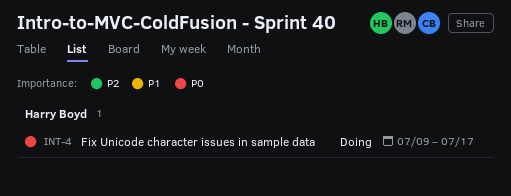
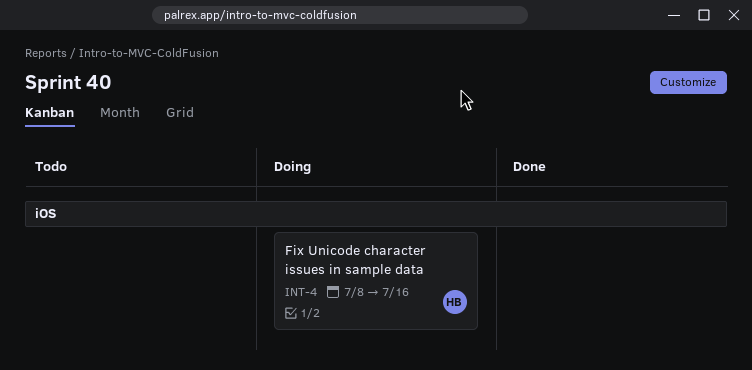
INT-4, start: Jul 9 -> Jul 8
INT-4, due: Jul 17 -> Jul 16

